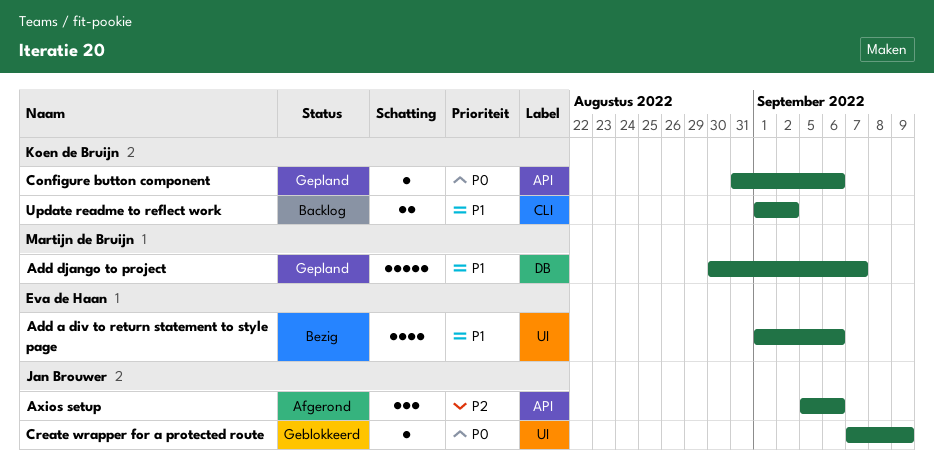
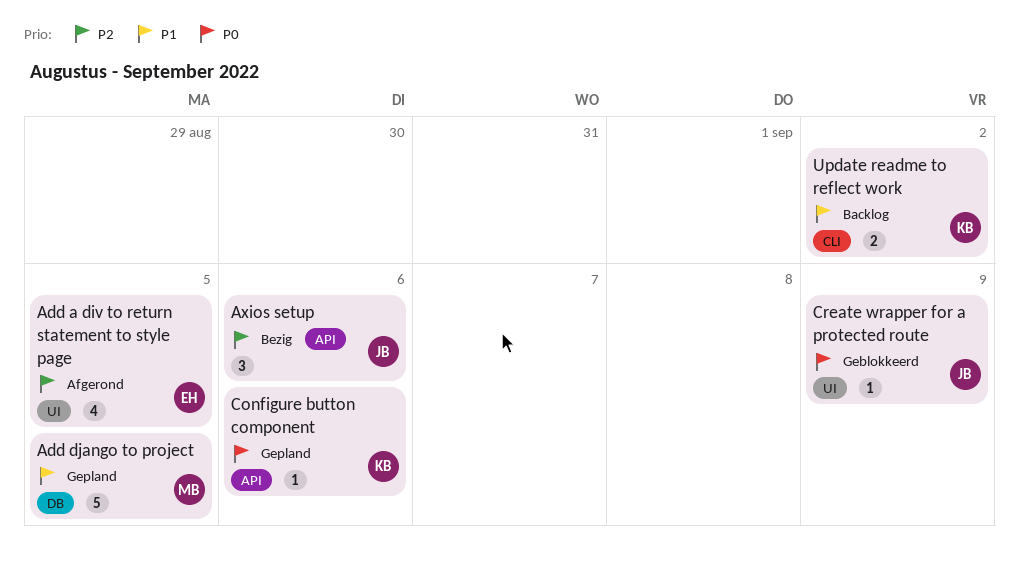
Add a div to return statement to style page, status: Bezig -> Afgerond
Add a div to return statement to style page, priority: P1 -> P2
Add a div to return statement to style page, due: Sep 6 -> Sep 5
Add django to project, due: Sep 7 -> Sep 5
Axios setup, status: Afgerond -> Bezig

